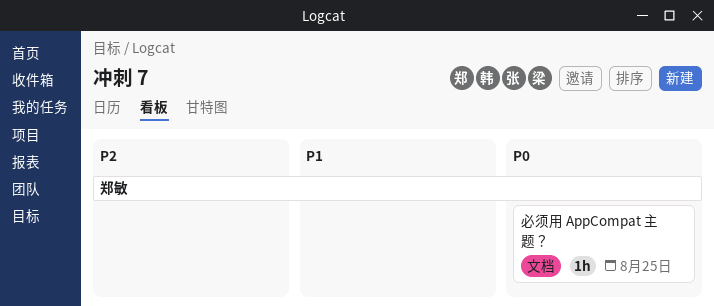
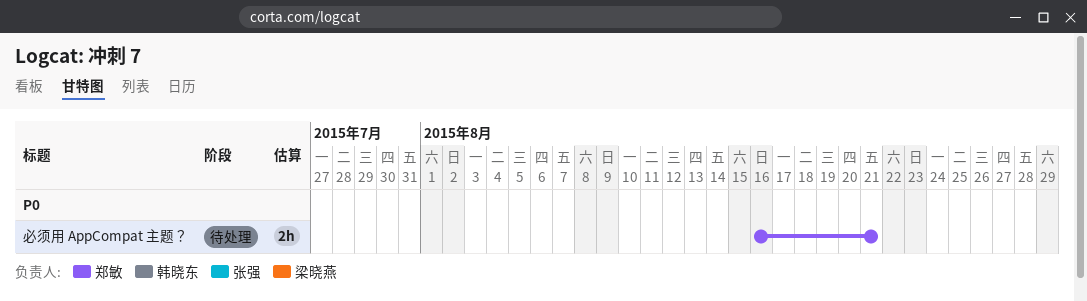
必须用 AppCompat 主题？, estimate: 1h -> 2h
必须用 AppCompat 主题？, due: Aug 25 -> Aug 21

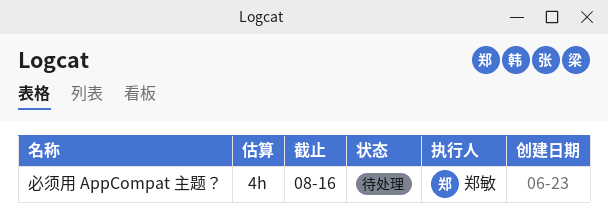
必须用 AppCompat 主题？, estimate: 2h -> 4h
必须用 AppCompat 主题？, due: Aug 21 -> Aug 16

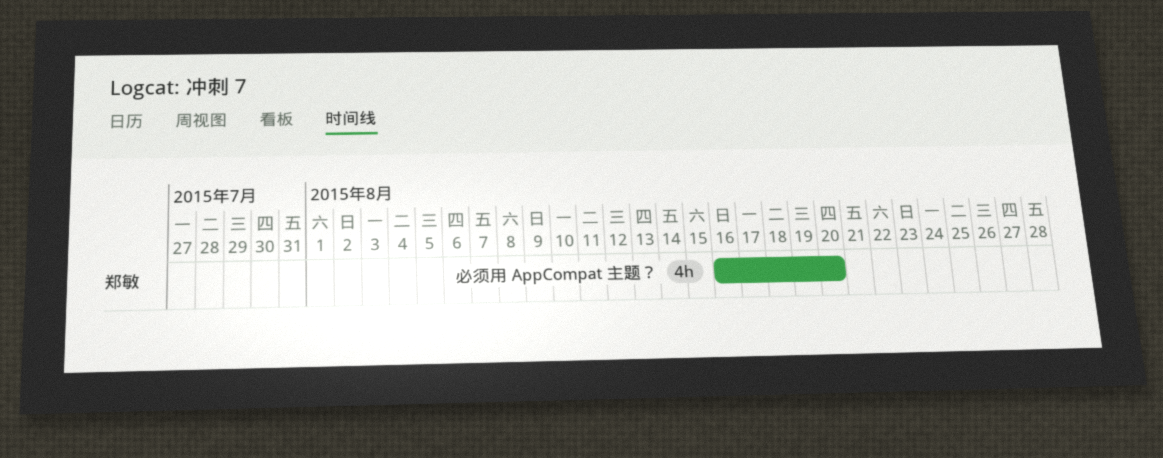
必须用 AppCompat 主题？, due: Aug 16 -> Aug 20

